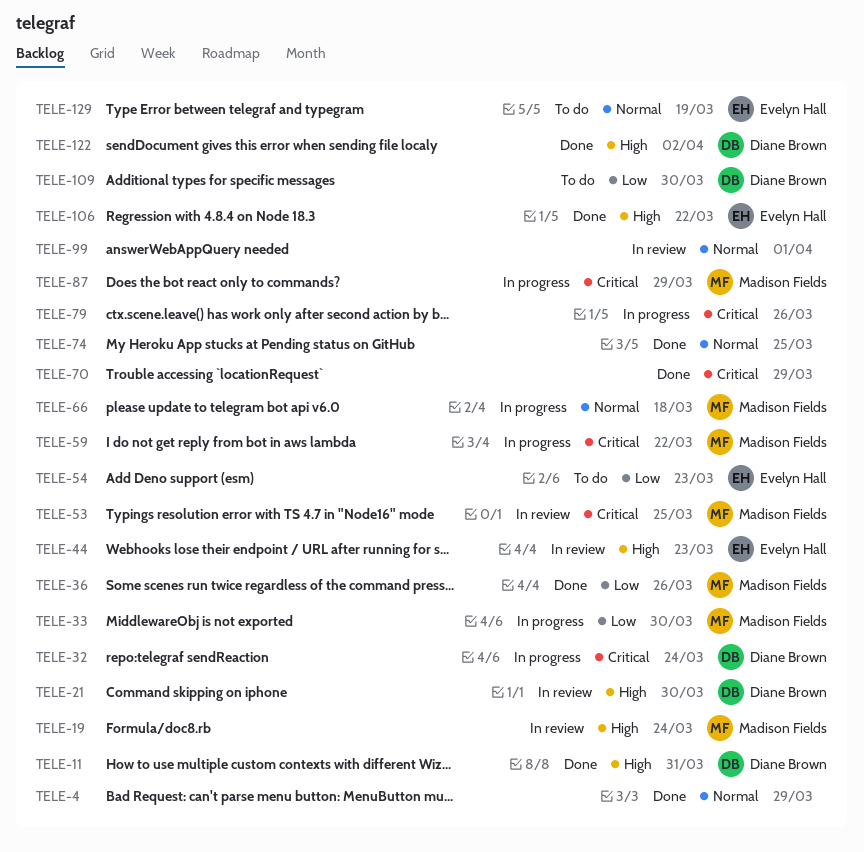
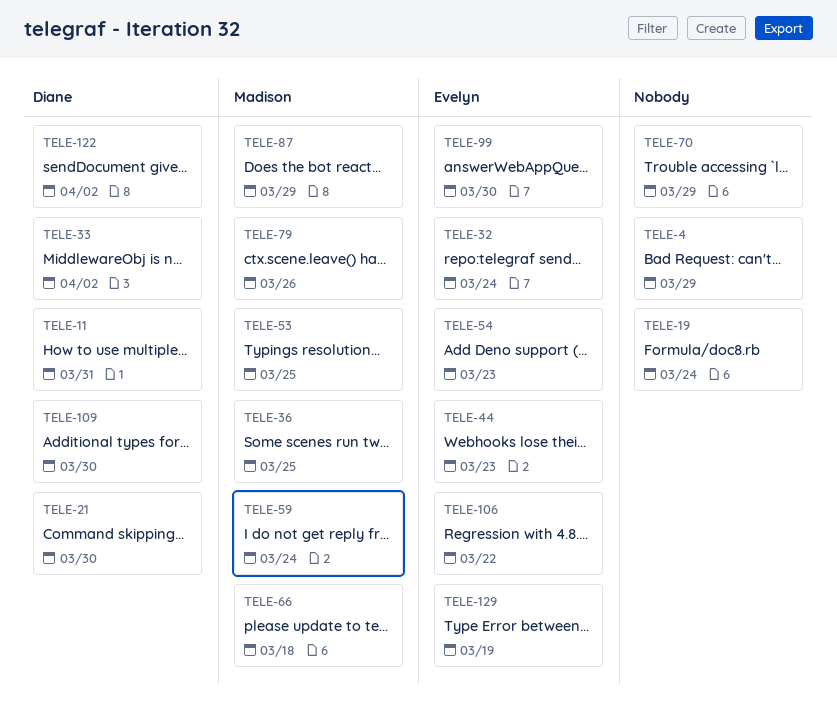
TELE-19, owner: Madison Fields -> none
TELE-32, owner: Diane Brown -> Evelyn Hall
TELE-33, owner: Madison Fields -> Diane Brown
TELE-33, due: Mar 30 -> Apr 2
TELE-36, due: Mar 26 -> Mar 25
TELE-59, due: Mar 22 -> Mar 24
TELE-74: present -> none
TELE-79, owner: none -> Madison Fields
TELE-99, owner: none -> Evelyn Hall
TELE-99, due: Apr 1 -> Mar 30

